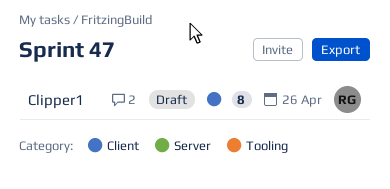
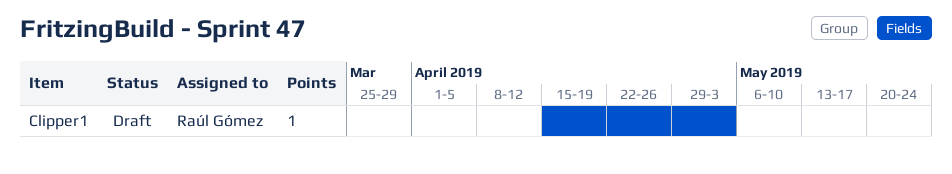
Clipper1, estimate: 8 -> 1
Clipper1, due: Apr 26 -> May 3

